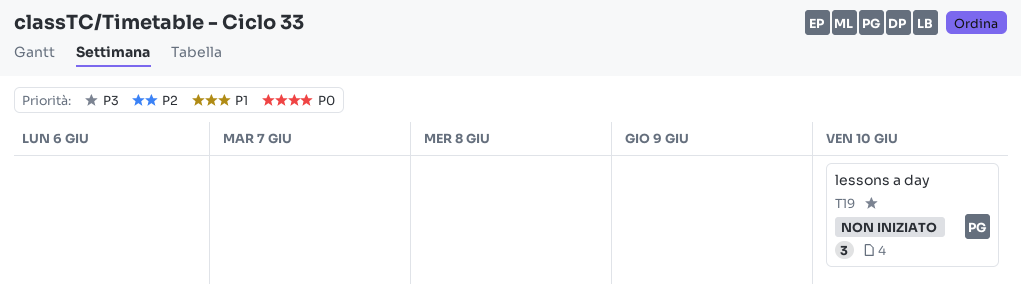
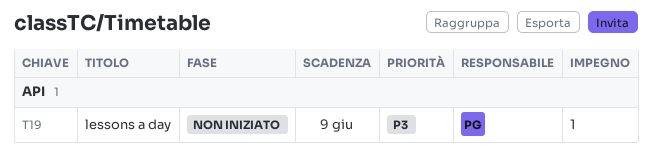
T19, estimate: 3 -> 1
T19, due: Jun 10 -> Jun 9

